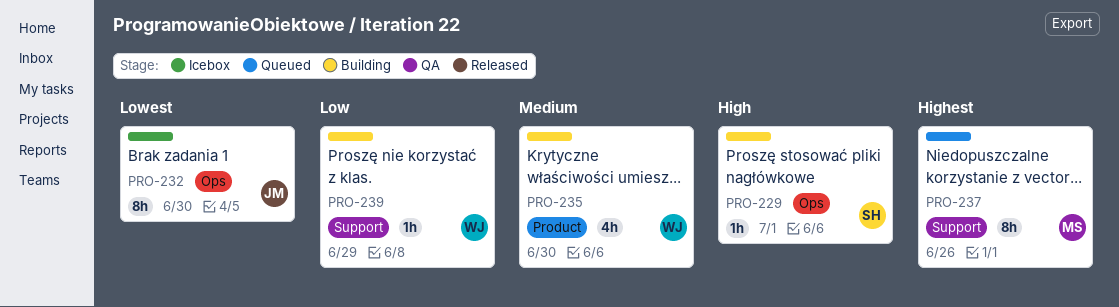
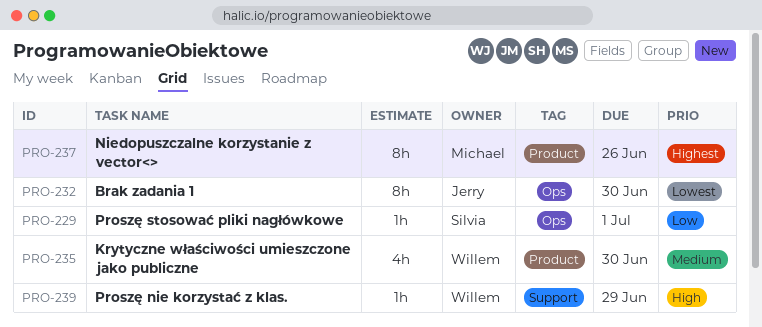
PRO-229, priority: High -> Low
PRO-237, label: Support -> Product
PRO-239, priority: Low -> High

